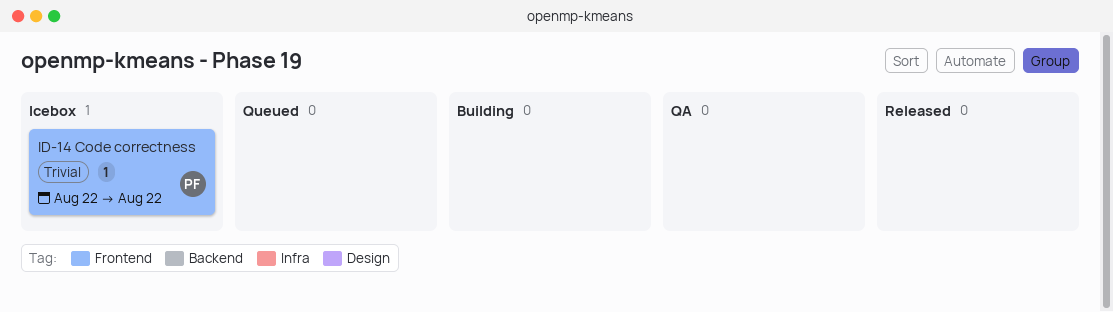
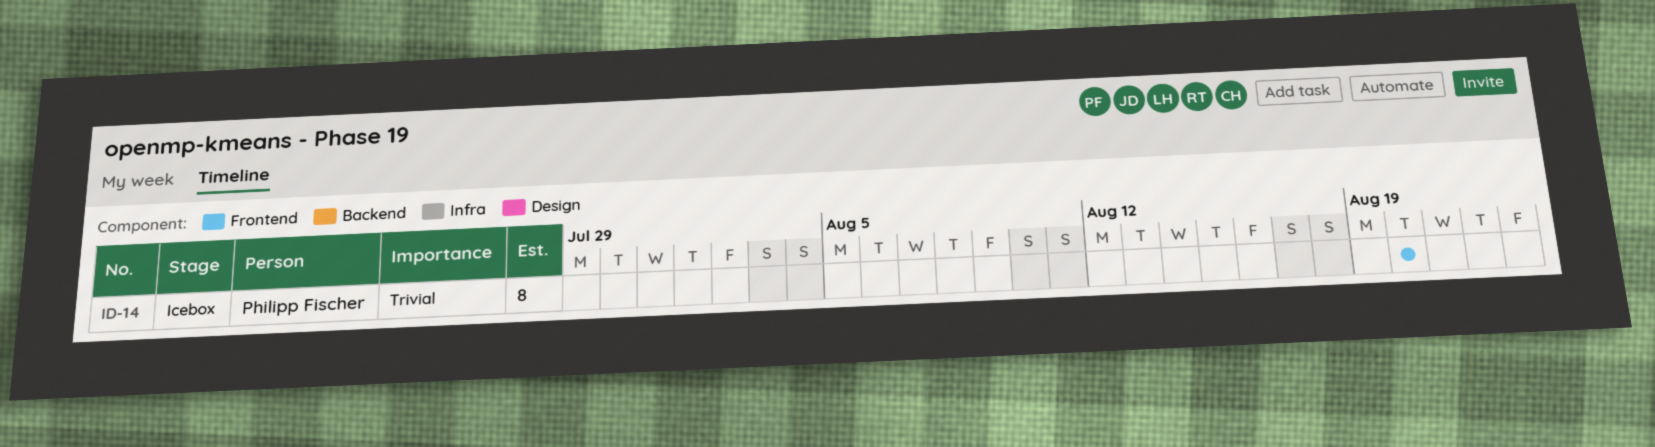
ID-14, estimate: 1 -> 8
ID-14, start: Aug 22 -> Aug 20
ID-14, due: Aug 22 -> Aug 20

